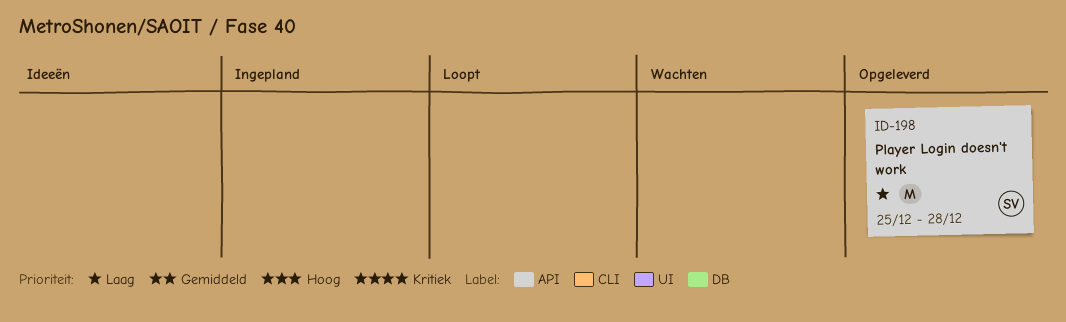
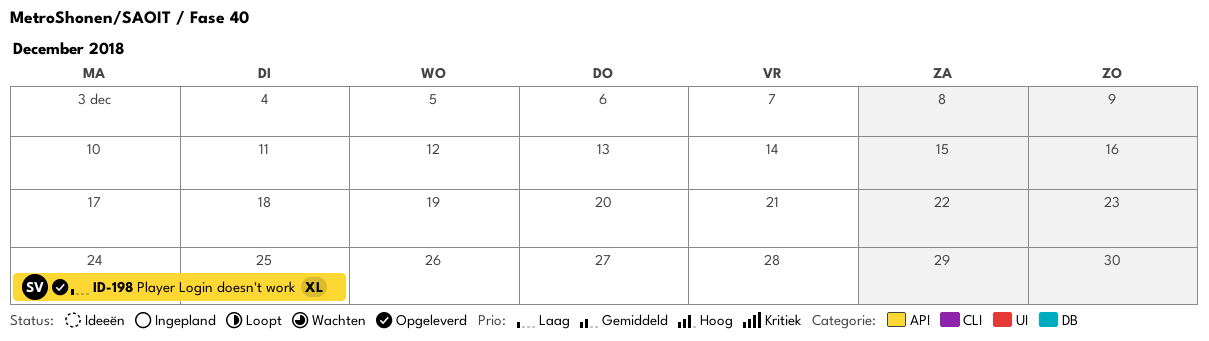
ID-198, estimate: M -> XL
ID-198, start: Dec 25 -> Dec 24
ID-198, due: Dec 28 -> Dec 25

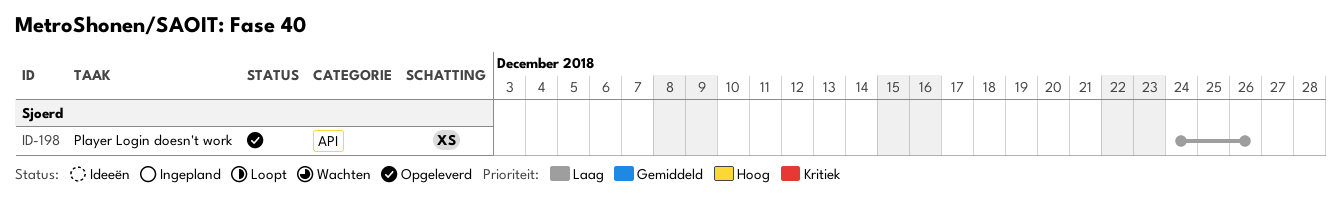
ID-198, estimate: XL -> XS
ID-198, due: Dec 25 -> Dec 26

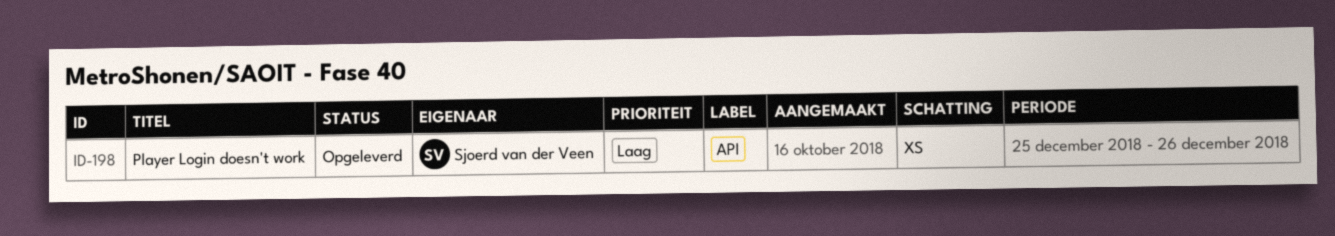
ID-198, start: Dec 24 -> Dec 25

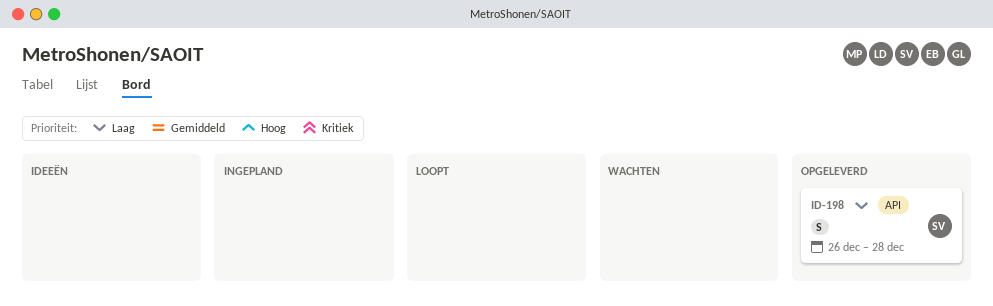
ID-198, estimate: XS -> S
ID-198, start: Dec 25 -> Dec 26
ID-198, due: Dec 26 -> Dec 28

